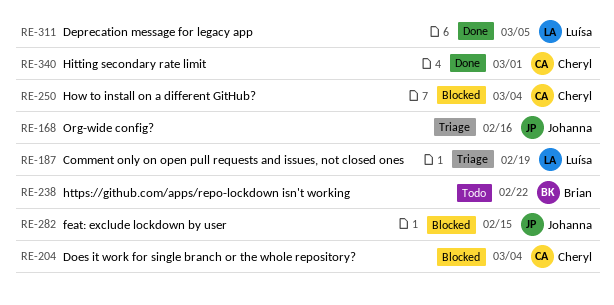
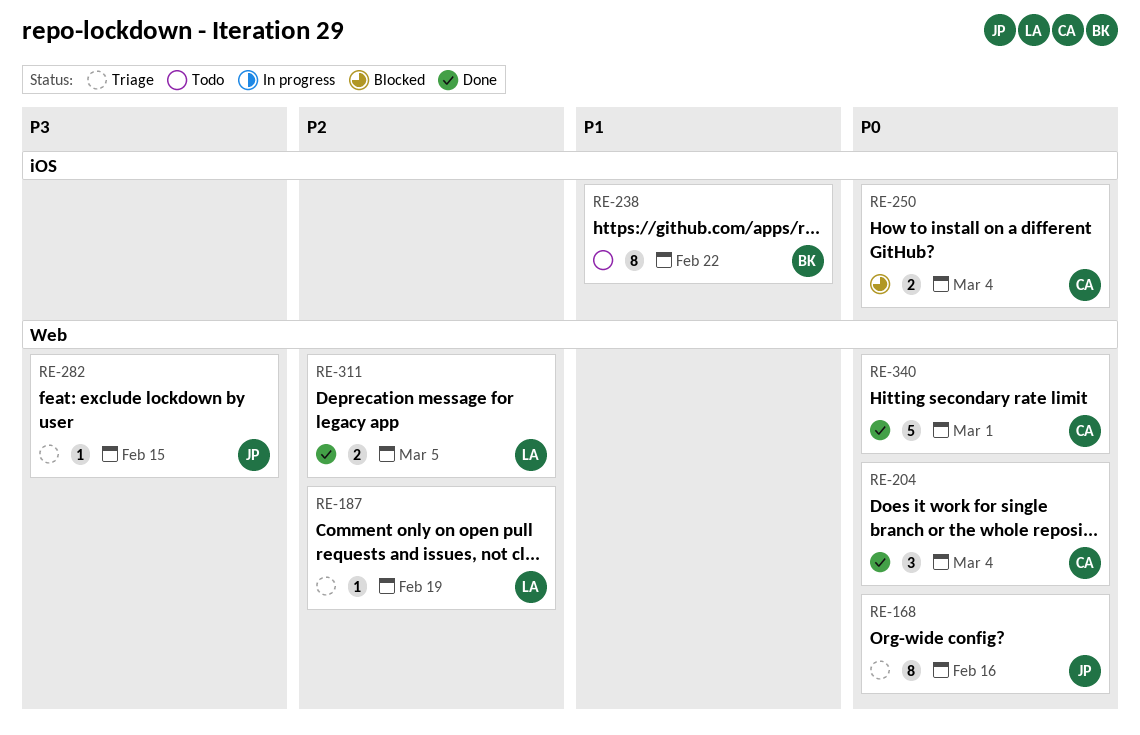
RE-204, status: Blocked -> Done
RE-282, status: Blocked -> Triage

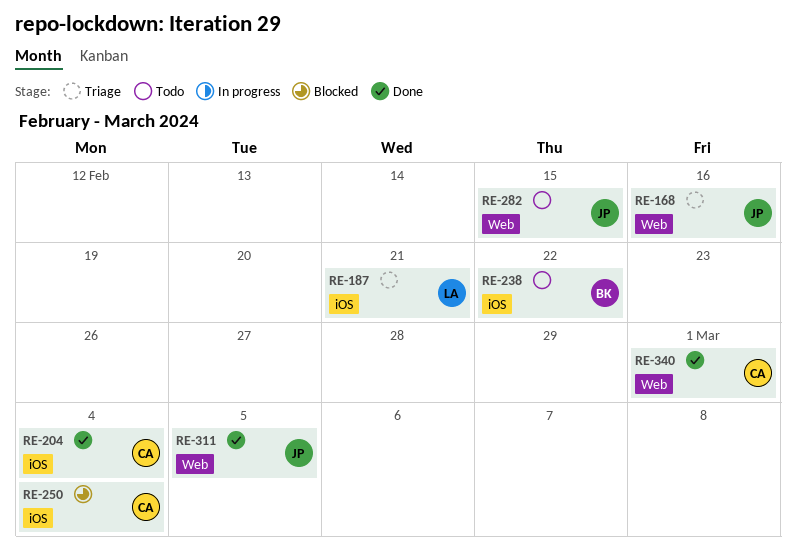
RE-187, label: Web -> iOS
RE-187, due: Feb 19 -> Feb 21
RE-204, label: Web -> iOS
RE-282, status: Triage -> Todo
RE-311, owner: LA -> JP

